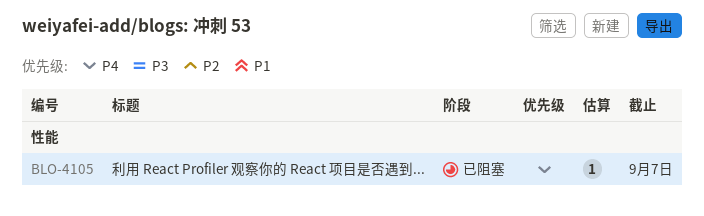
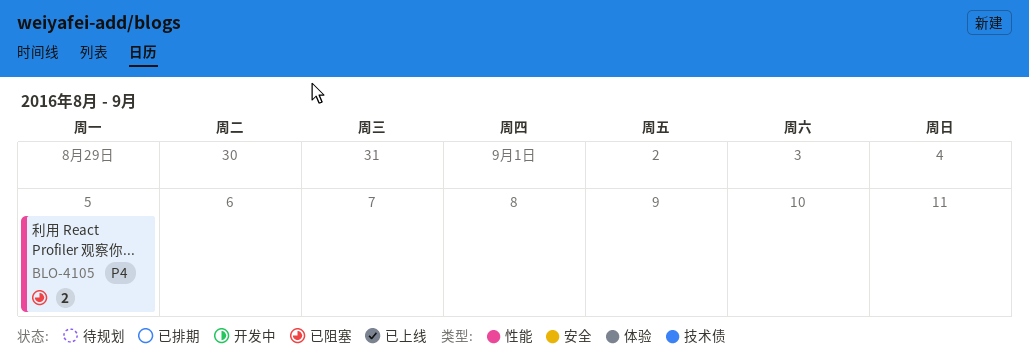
BLO-4105, estimate: 1 -> 2
BLO-4105, due: Sep 7 -> Sep 5

